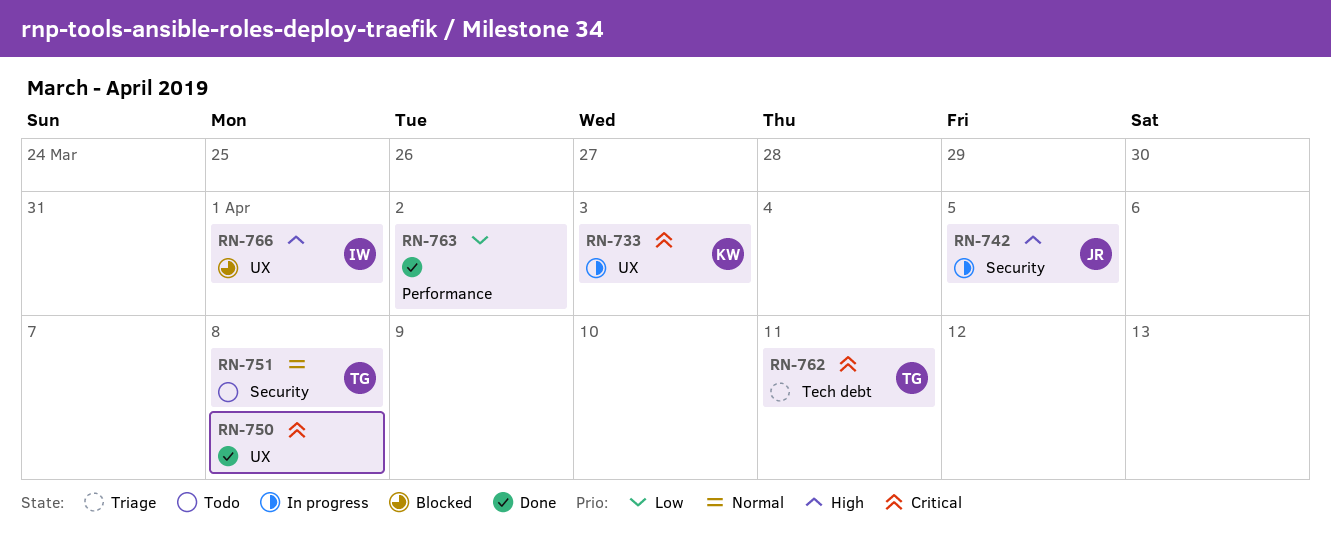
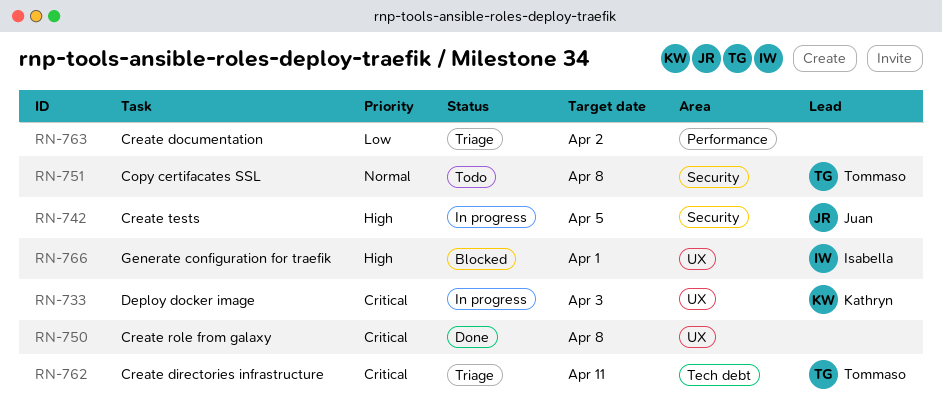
RN-763, status: Done -> Triage

